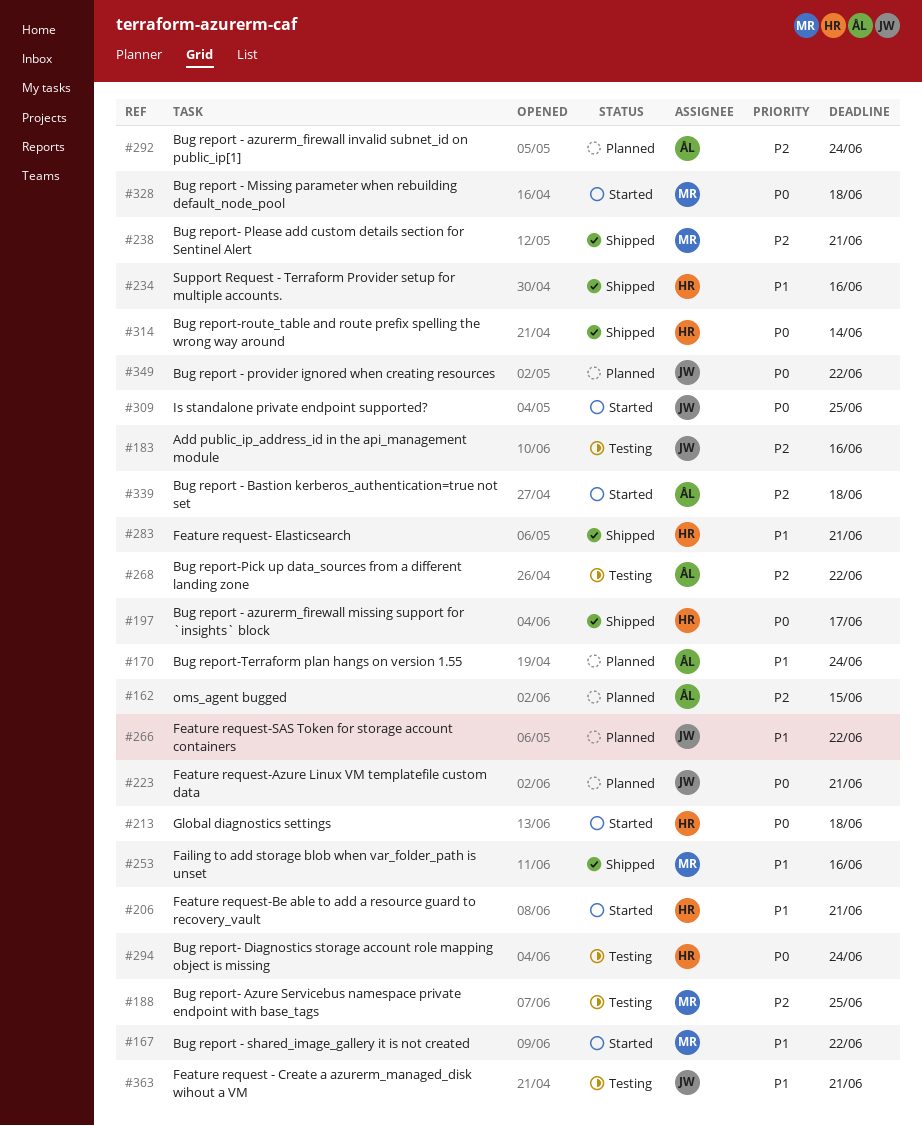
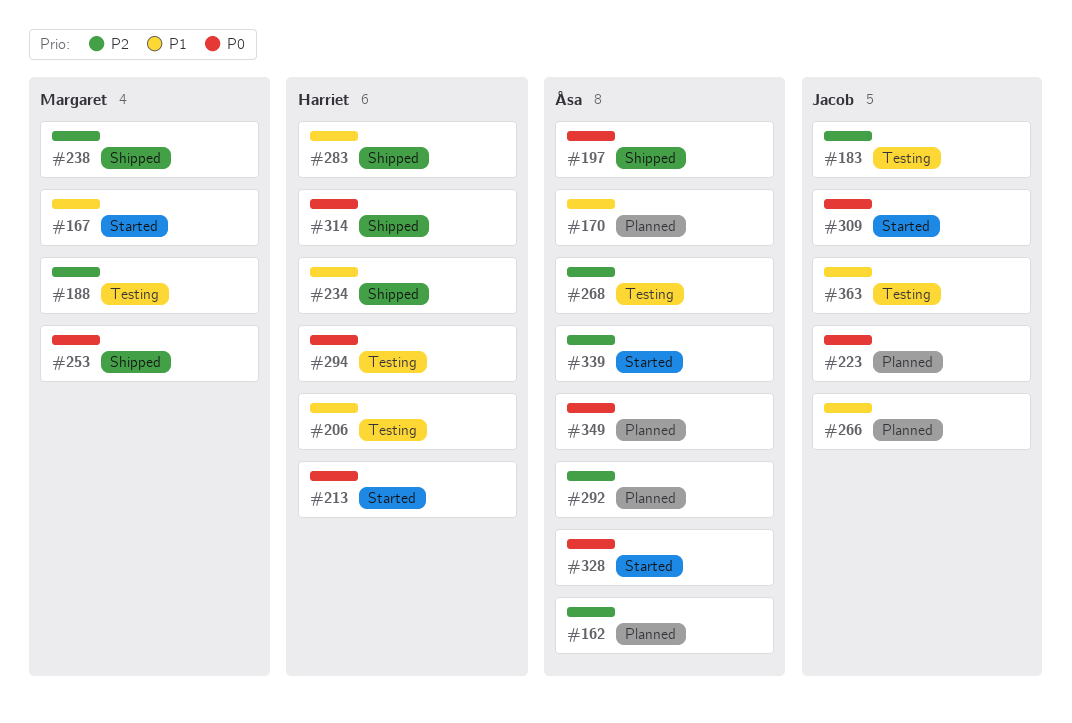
#197, owner: Harriet -> Åsa
#206, status: Started -> Testing
#253, priority: P1 -> P0
#328, owner: Margaret -> Åsa
#349, owner: Jacob -> Åsa

